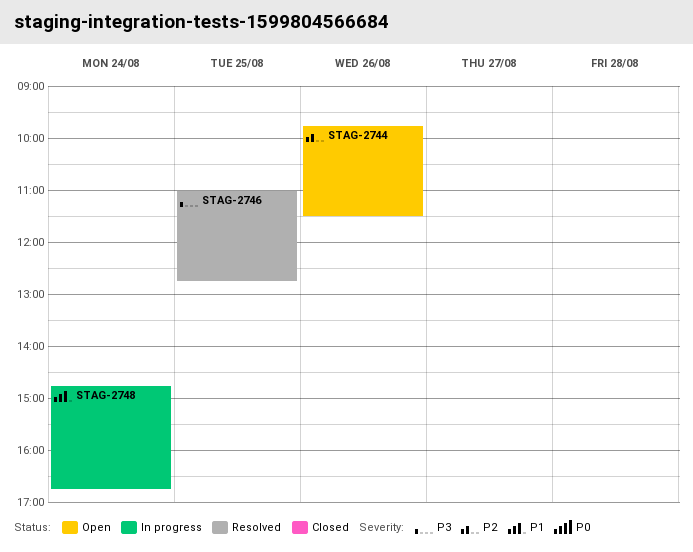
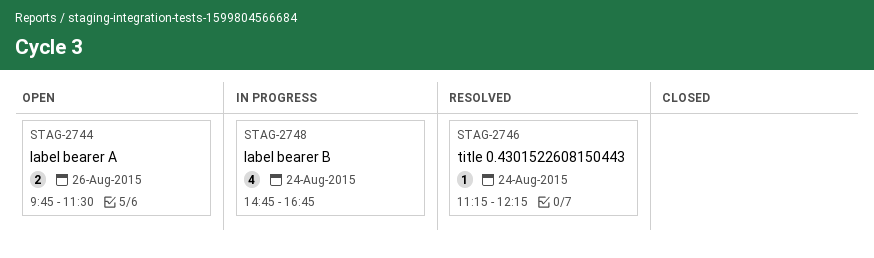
STAG-2746, day: Aug 25 -> Aug 24
STAG-2746, begins: 11:00 -> 11:15
STAG-2746, ends: 12:45 -> 12:15

